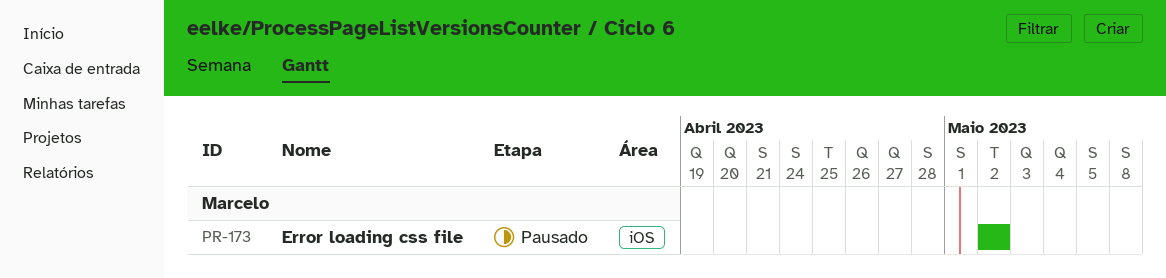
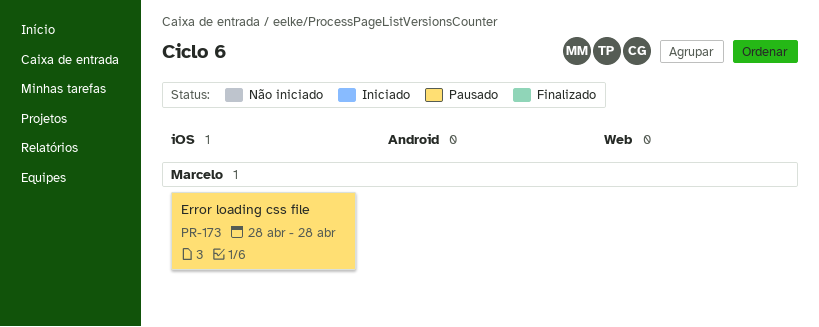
PR-173, start: May 2 -> Apr 28
PR-173, due: May 2 -> Apr 28

